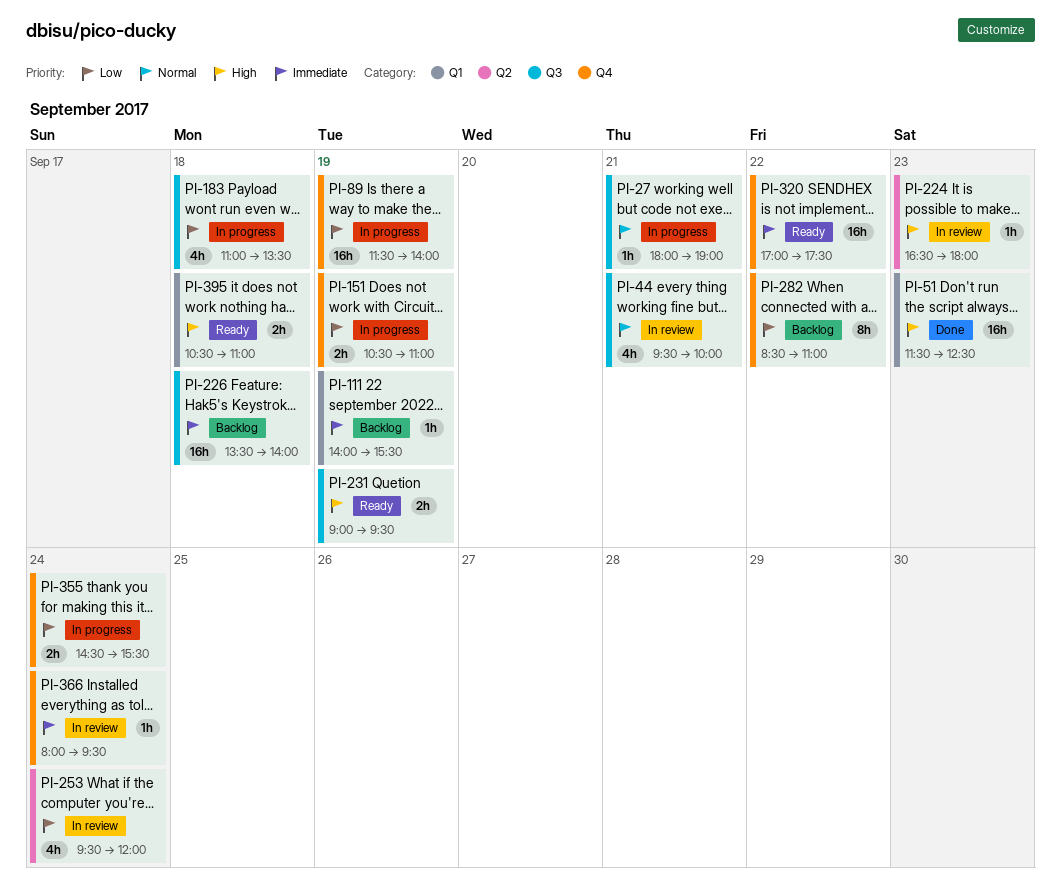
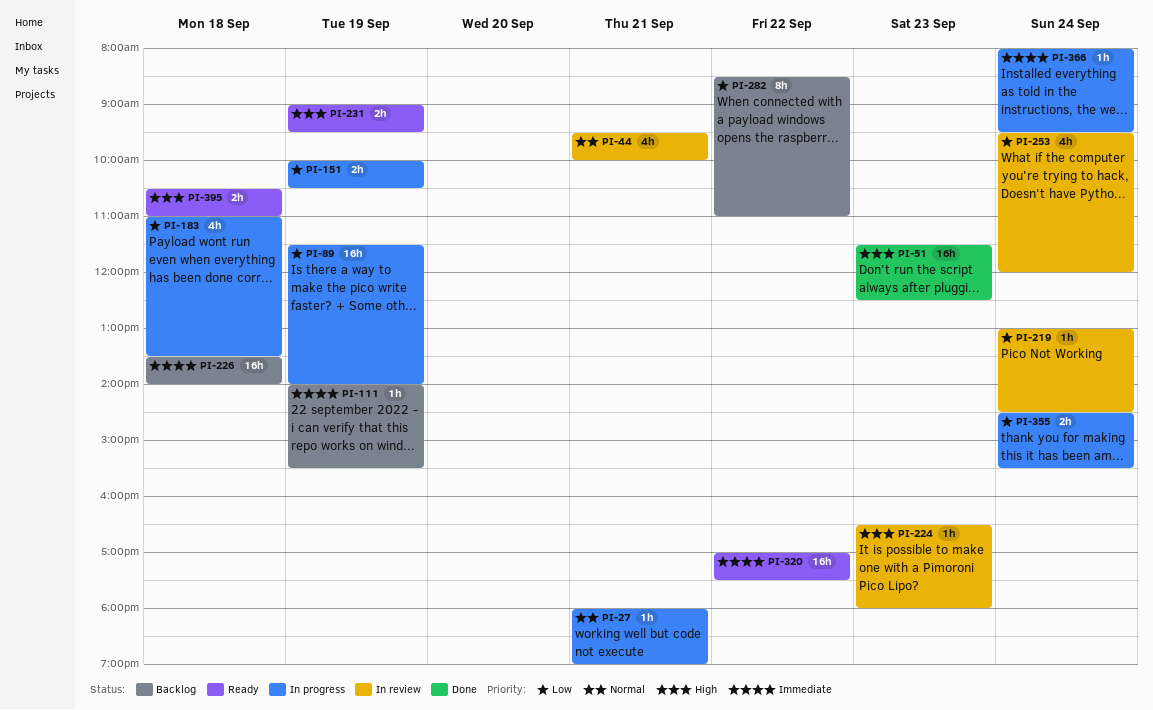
PI-151, begins: 10:30 -> 10:00
PI-151, ends: 11:00 -> 10:30
PI-219: none -> present
PI-366, status: In review -> In progress

